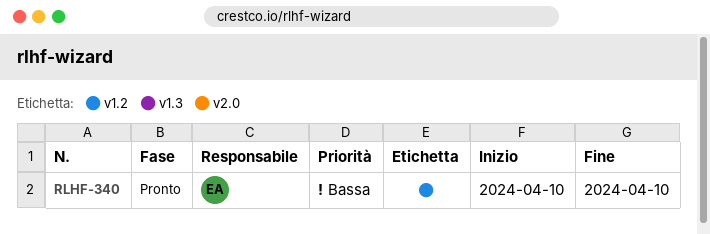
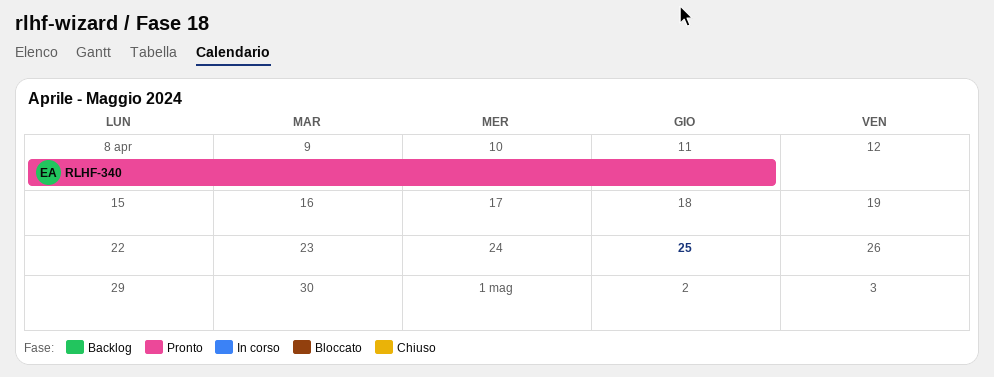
RLHF-340, start: Apr 10 -> Apr 8
RLHF-340, due: Apr 10 -> Apr 11

